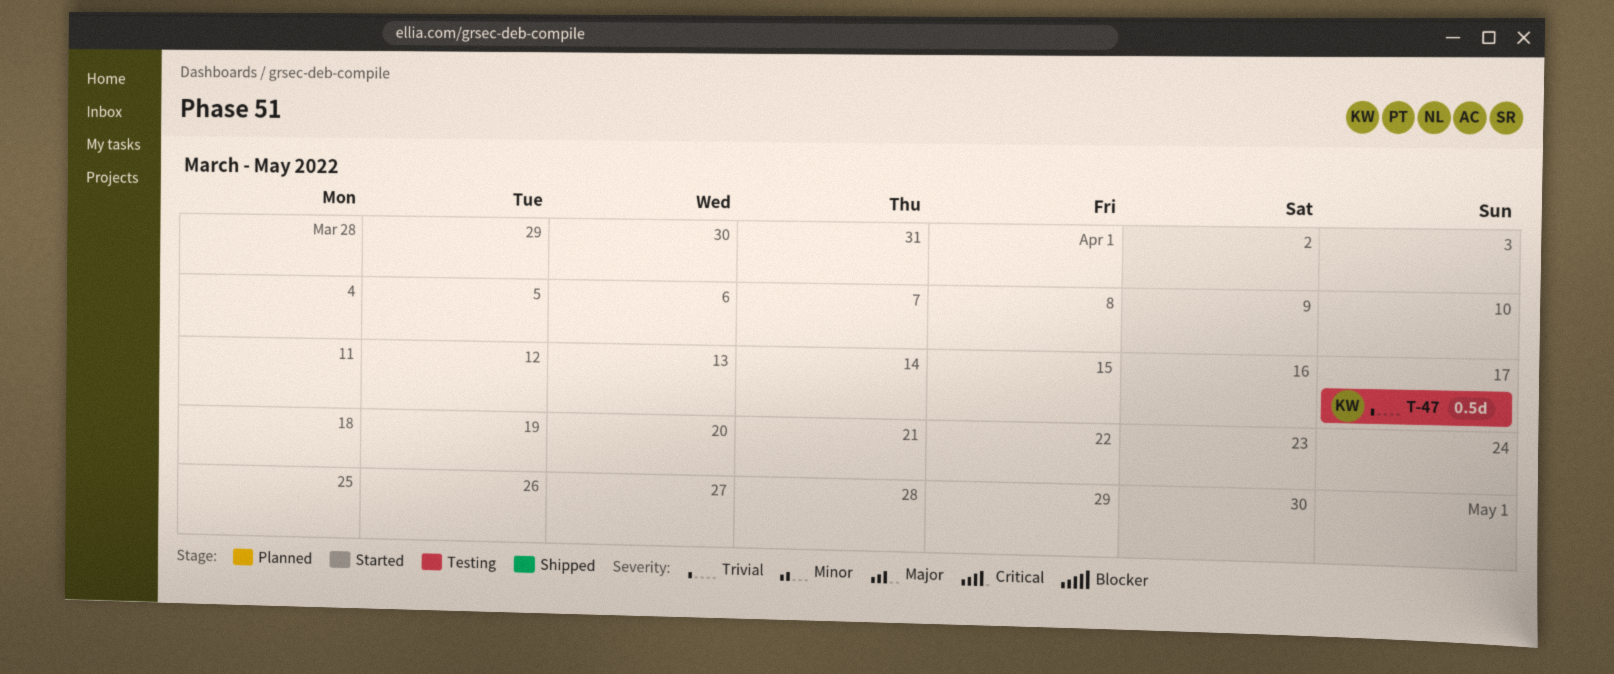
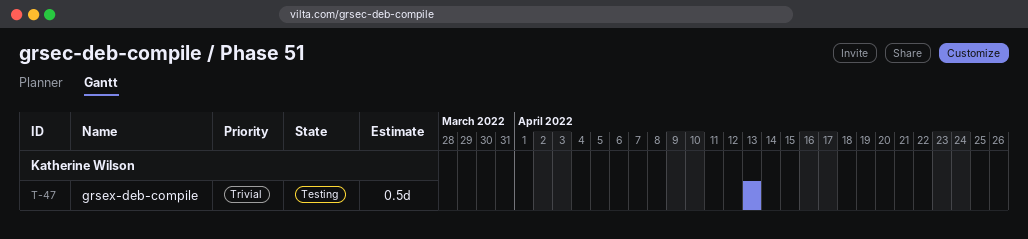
T-47, start: Apr 17 -> Apr 13
T-47, due: Apr 17 -> Apr 13

